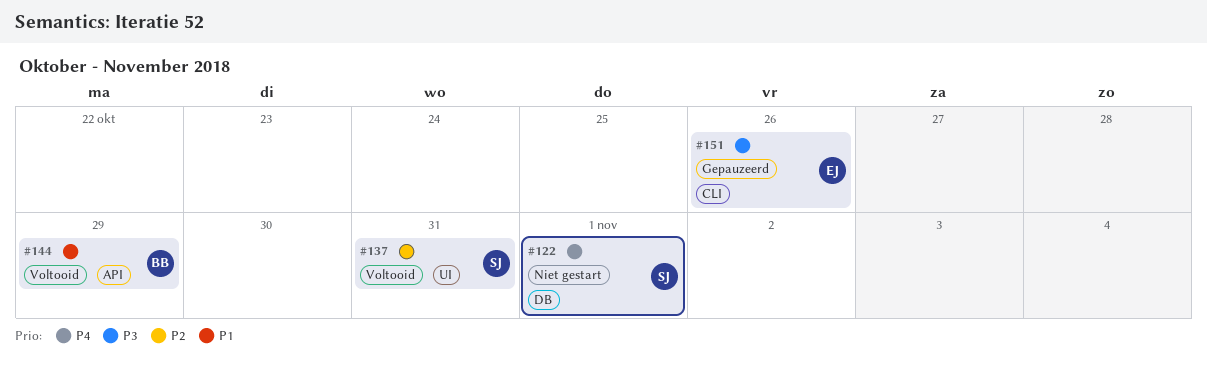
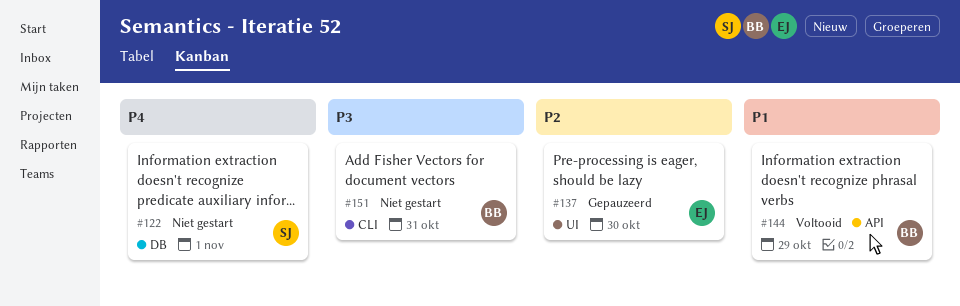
#137, status: Voltooid -> Gepauzeerd
#137, owner: SJ -> EJ
#137, due: Oct 31 -> Oct 30
#151, status: Gepauzeerd -> Niet gestart
#151, owner: EJ -> BB
#151, due: Oct 26 -> Oct 31

